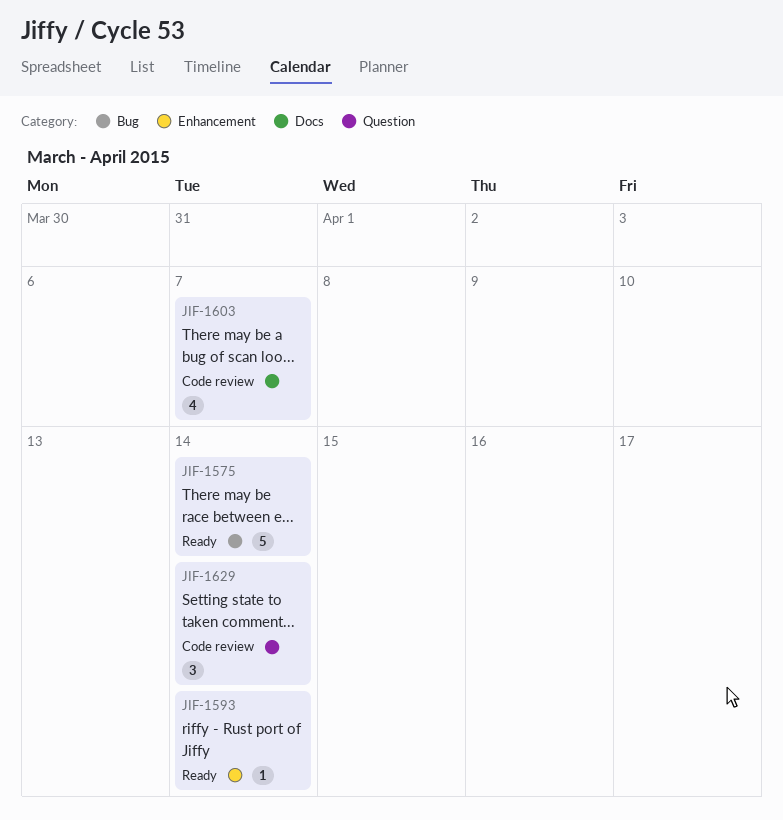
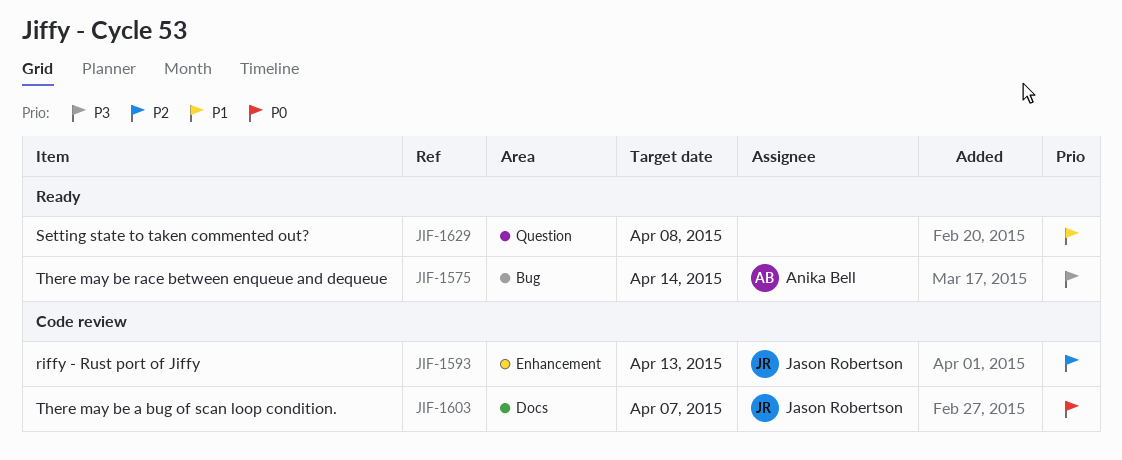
JIF-1593, status: Ready -> Code review
JIF-1593, due: Apr 14 -> Apr 13
JIF-1629, status: Code review -> Ready
JIF-1629, due: Apr 14 -> Apr 8

